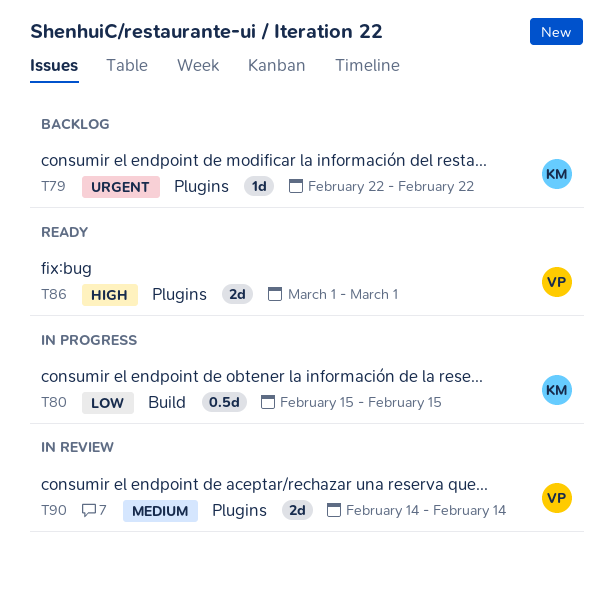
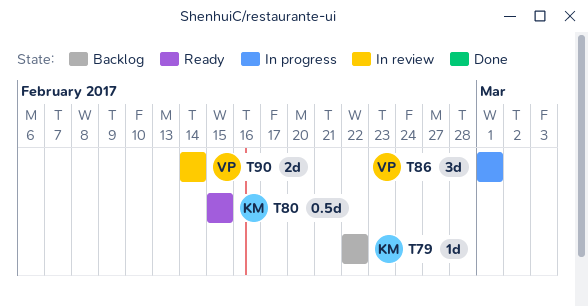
T80, status: In progress -> Ready
T86, status: Ready -> In progress
T86, estimate: 2d -> 3d

